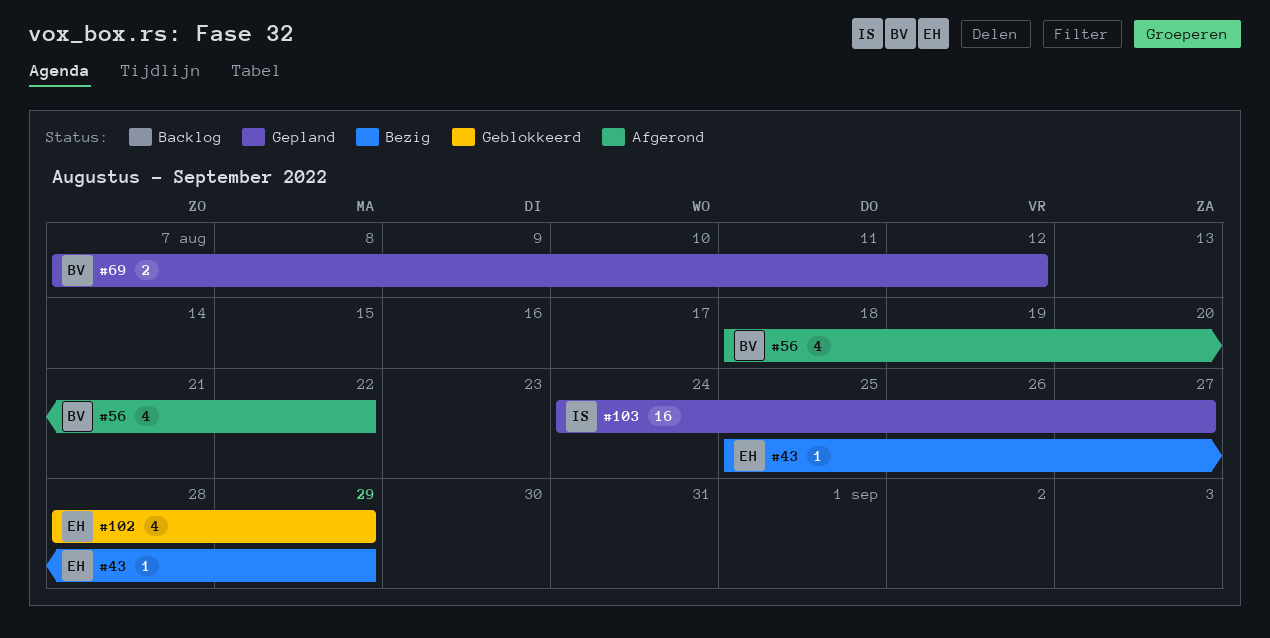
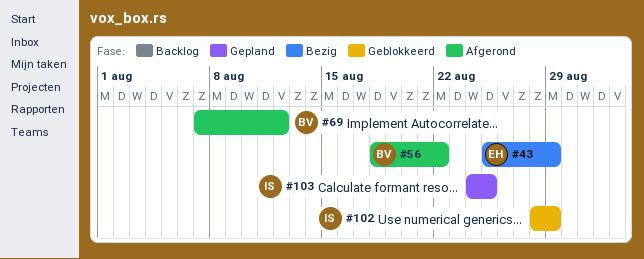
#69, status: Gepland -> Afgerond
#102, owner: EH -> IS
#103, due: Aug 27 -> Aug 25

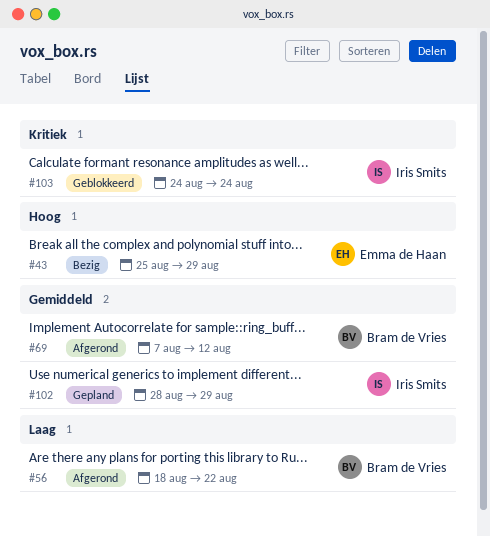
#102, status: Geblokkeerd -> Gepland
#103, status: Gepland -> Geblokkeerd
#103, due: Aug 25 -> Aug 24

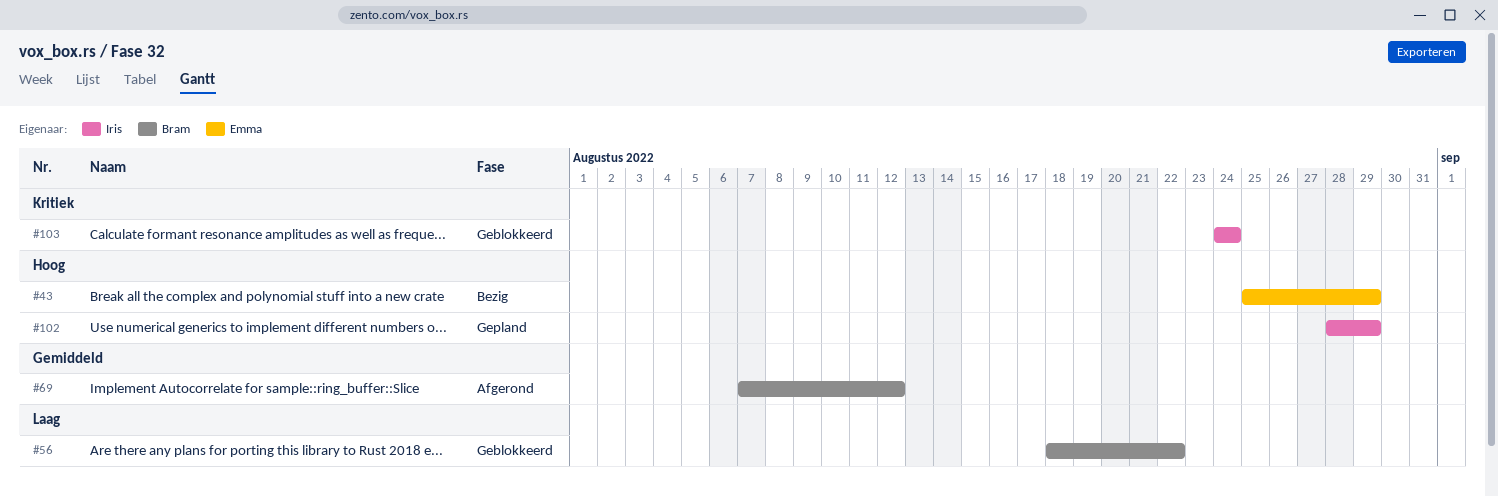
#56, status: Afgerond -> Geblokkeerd
#102, priority: Gemiddeld -> Hoog

